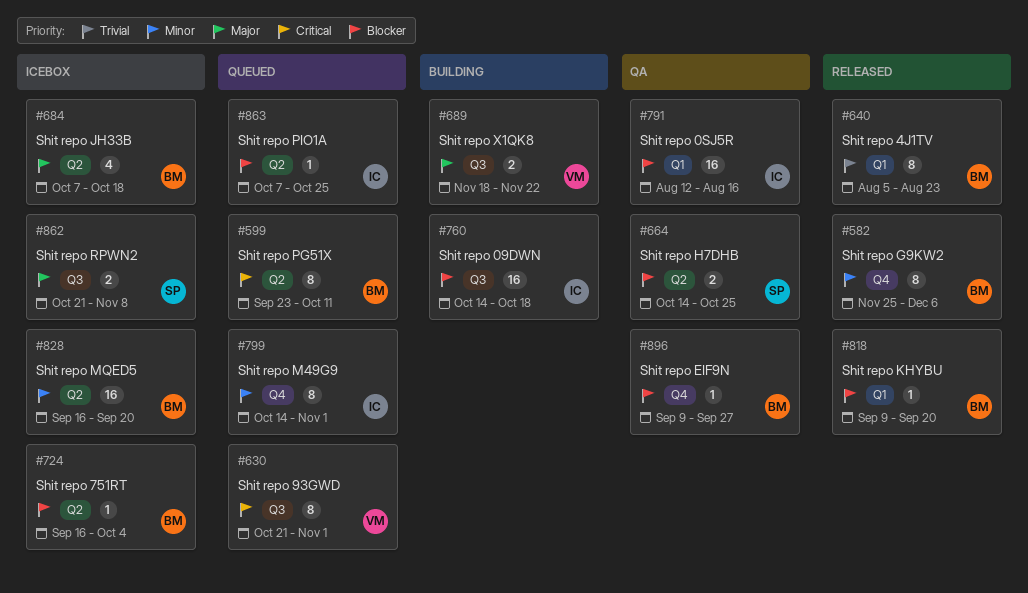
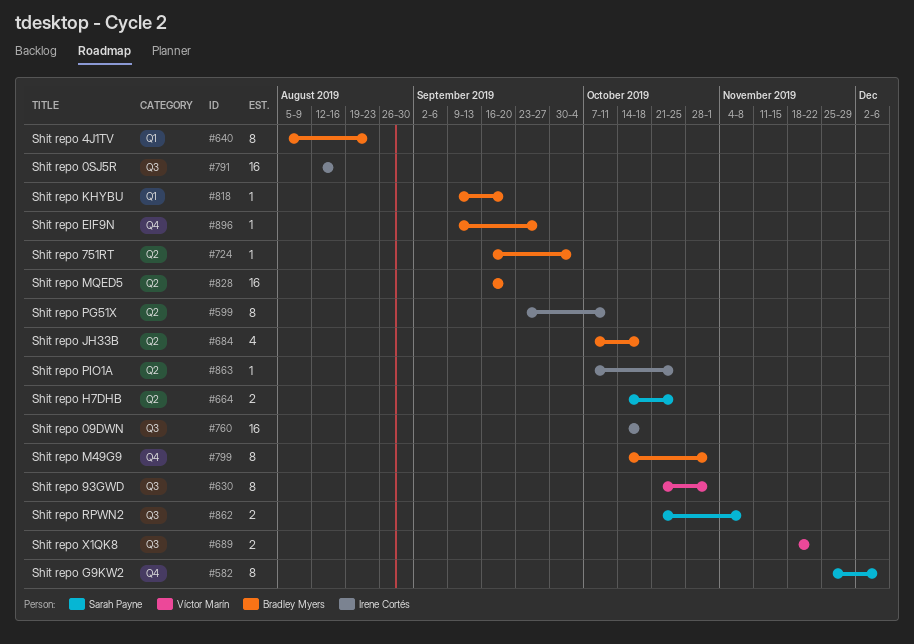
#582, owner: Bradley Myers -> Sarah Payne
#599, owner: Bradley Myers -> Irene Cortés
#791, label: Q1 -> Q3
#799, owner: Irene Cortés -> Bradley Myers

